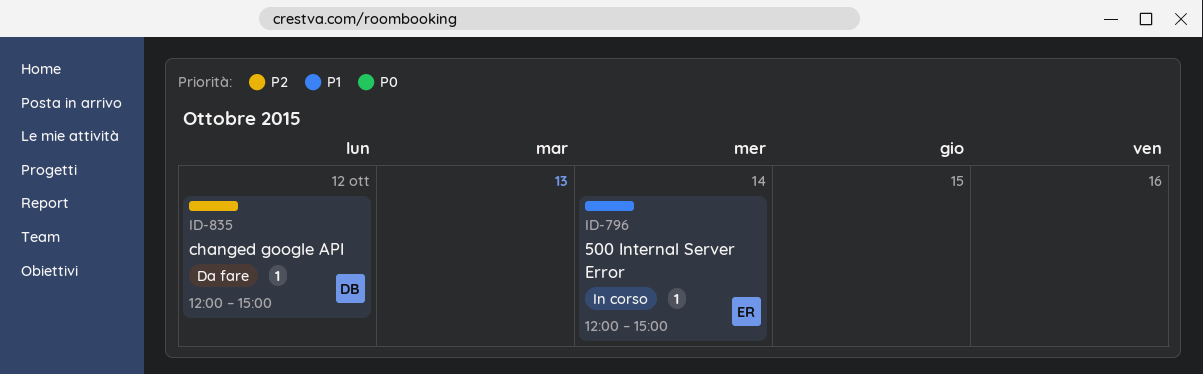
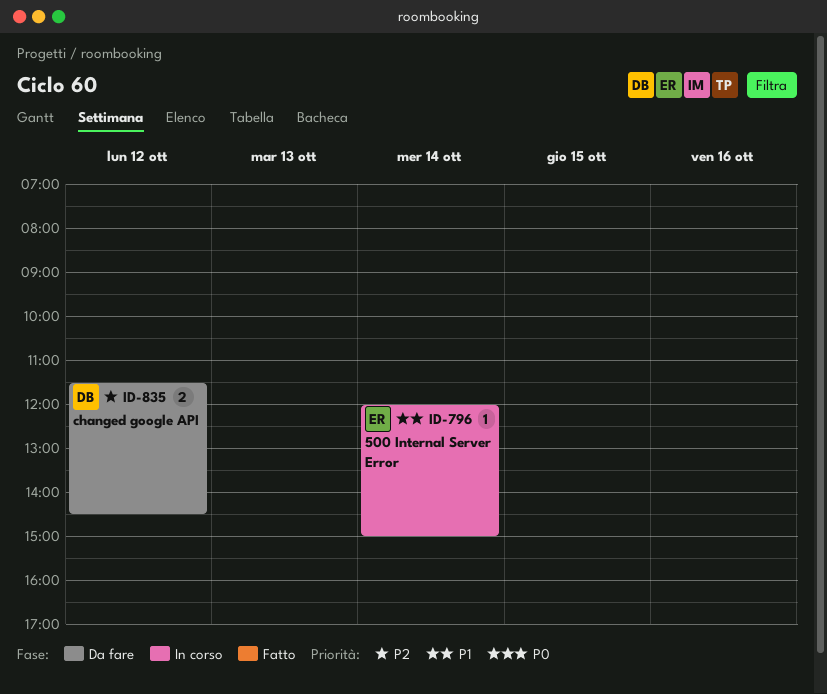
ID-835, estimate: 1 -> 2
ID-835, begins: 12:00 -> 11:30
ID-835, ends: 15:00 -> 14:30

